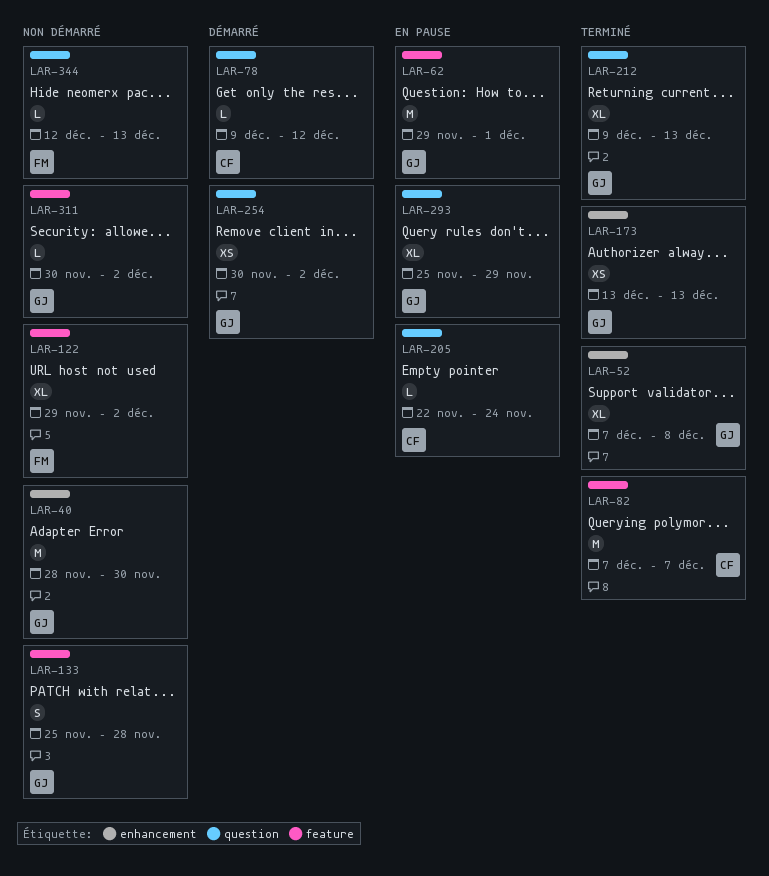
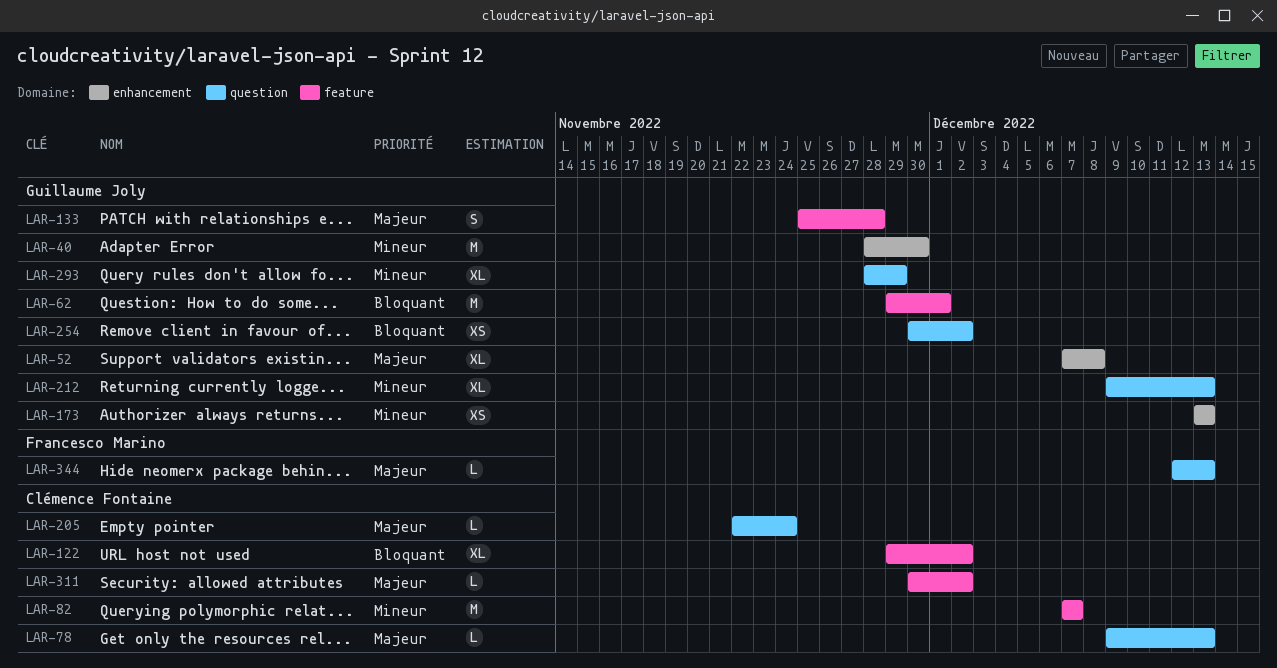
LAR-78, due: Dec 12 -> Dec 13
LAR-122, owner: Francesco Marino -> Clémence Fontaine
LAR-293, start: Nov 25 -> Nov 28
LAR-311, owner: Guillaume Joly -> Clémence Fontaine

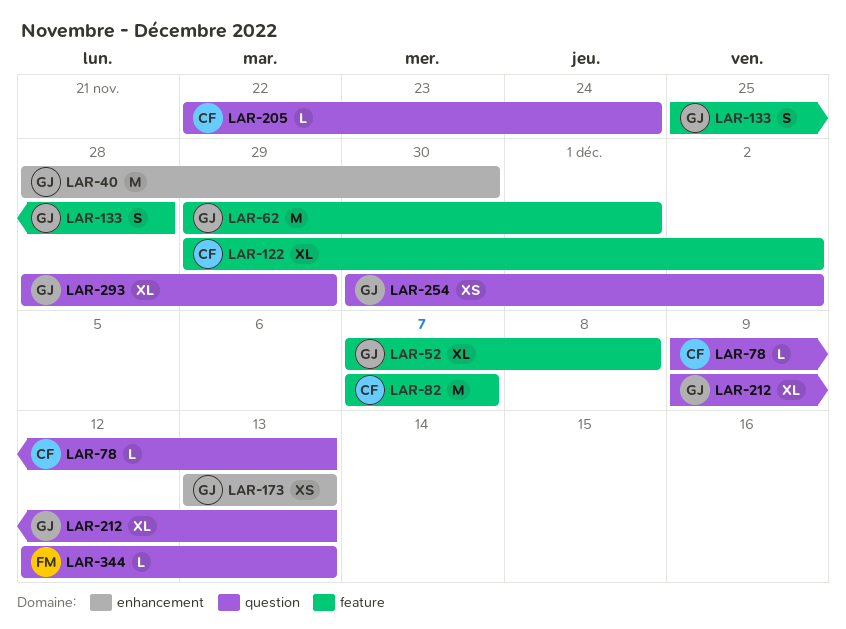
LAR-52, label: enhancement -> feature
LAR-311: present -> none

